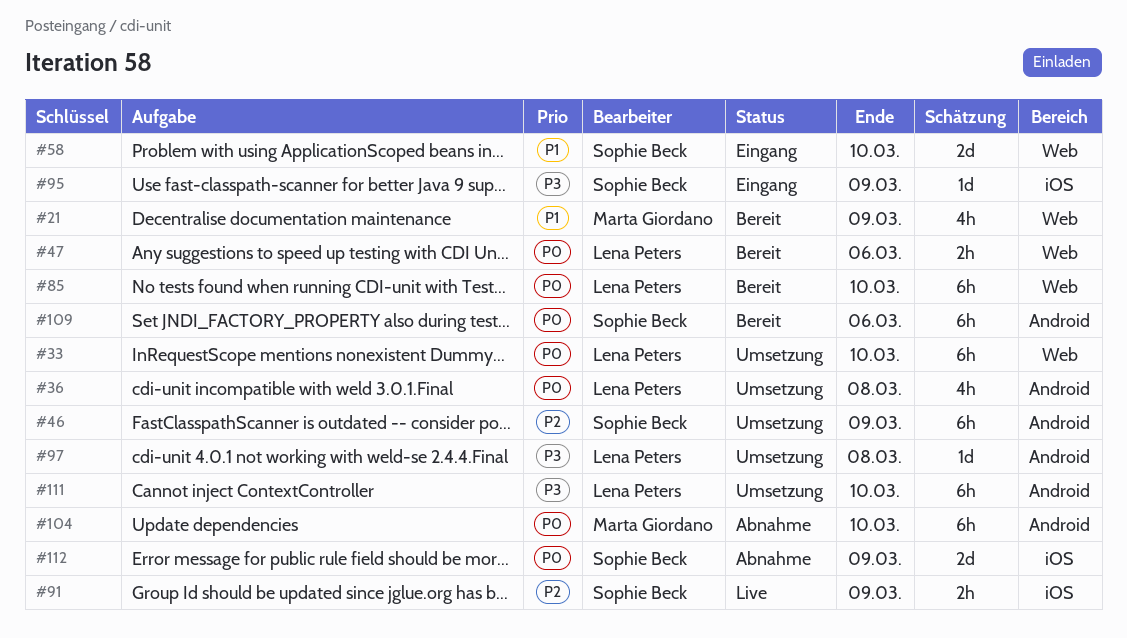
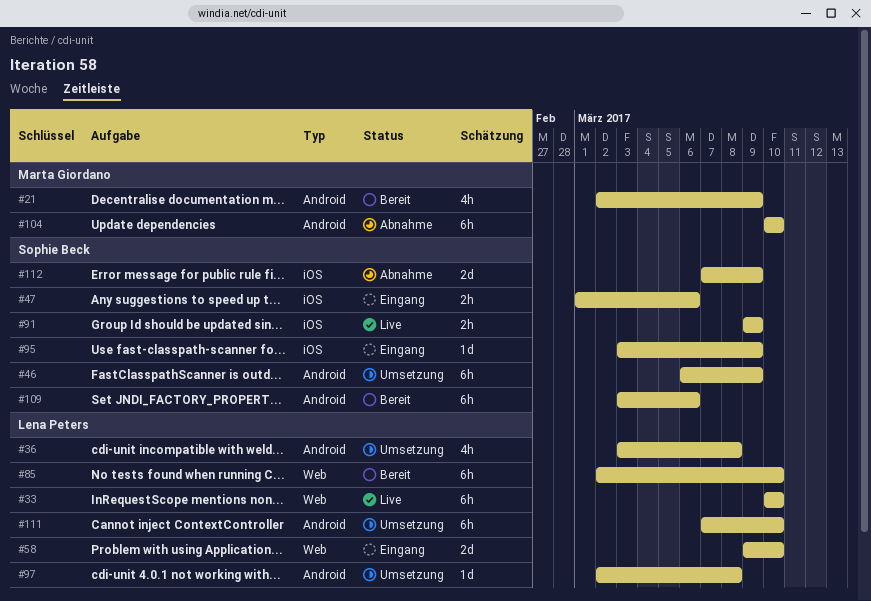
#21, label: Web -> Android
#33, status: Umsetzung -> Live
#47, status: Bereit -> Eingang
#47, owner: Lena Peters -> Sophie Beck
#47, label: Web -> iOS
#58, owner: Sophie Beck -> Lena Peters

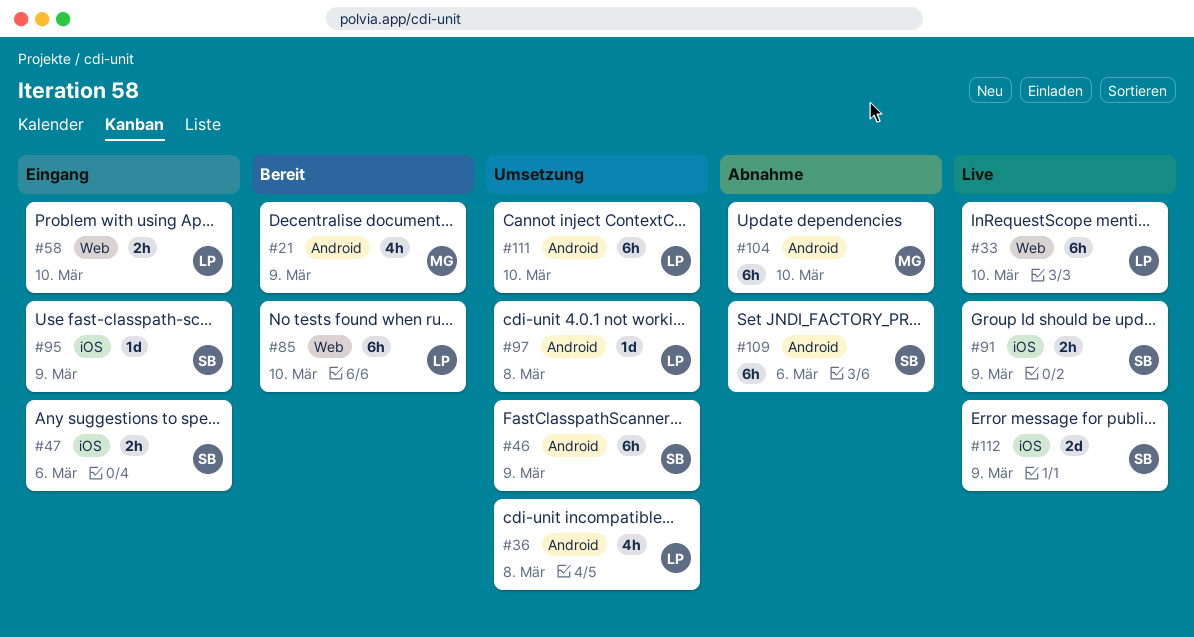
#58, estimate: 2d -> 2h
#109, status: Bereit -> Abnahme
#112, status: Abnahme -> Live

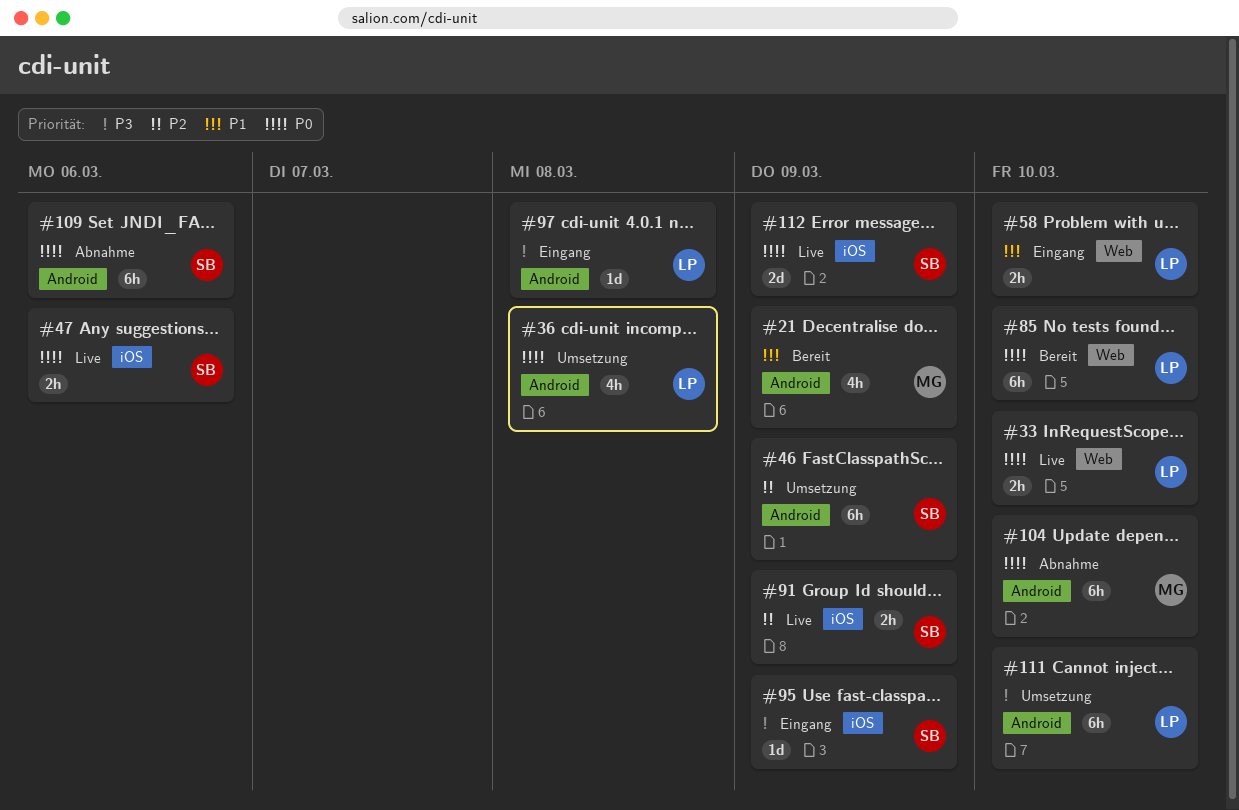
#33, estimate: 6h -> 2h
#47, status: Eingang -> Live
#97, status: Umsetzung -> Eingang

